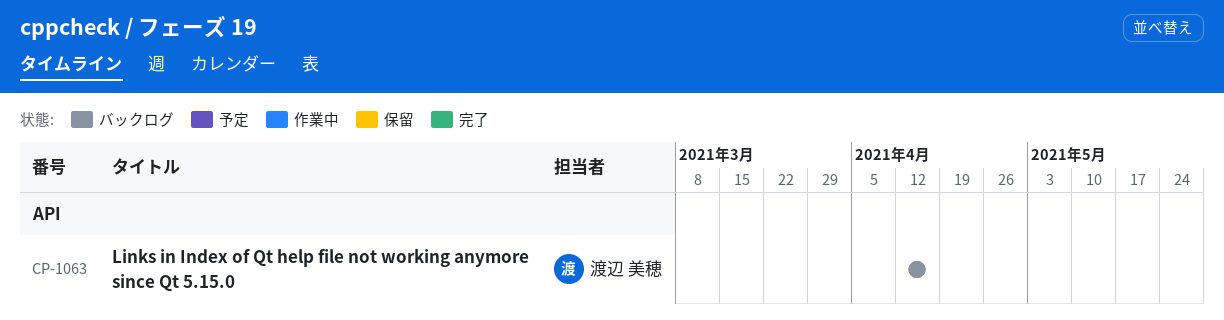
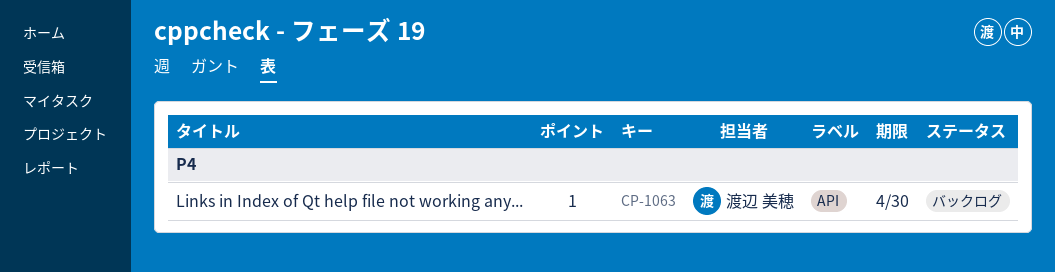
CP-1063, due: Apr 16 -> Apr 30

